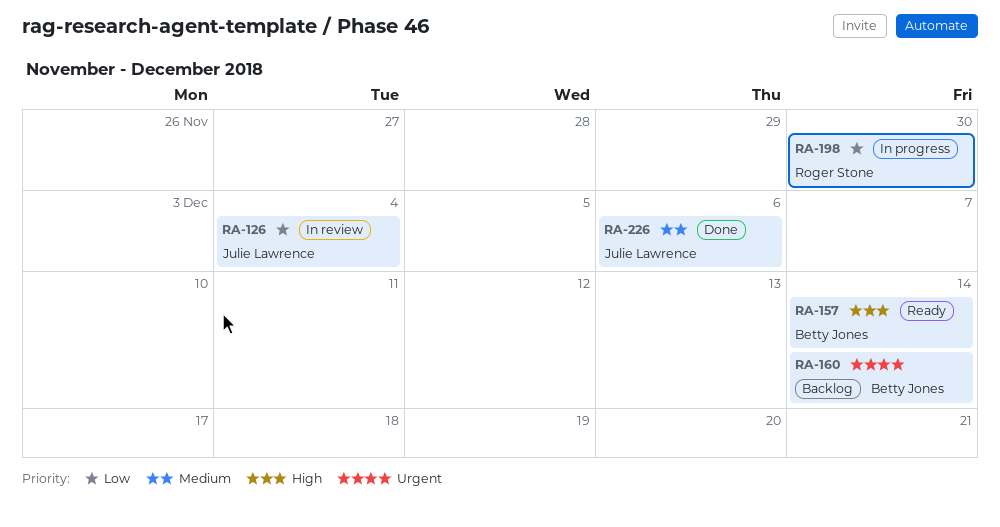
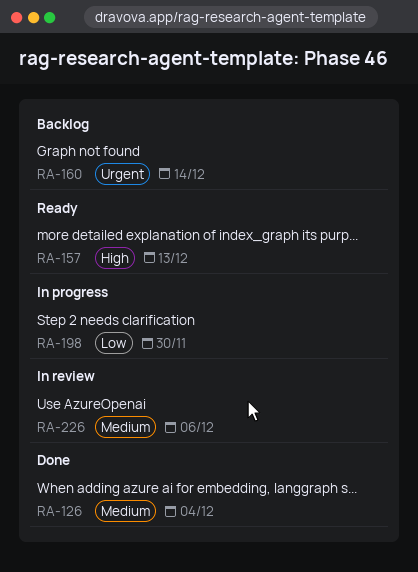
RA-126, status: In review -> Done
RA-126, priority: Low -> Medium
RA-157, due: Dec 14 -> Dec 13
RA-226, status: Done -> In review

